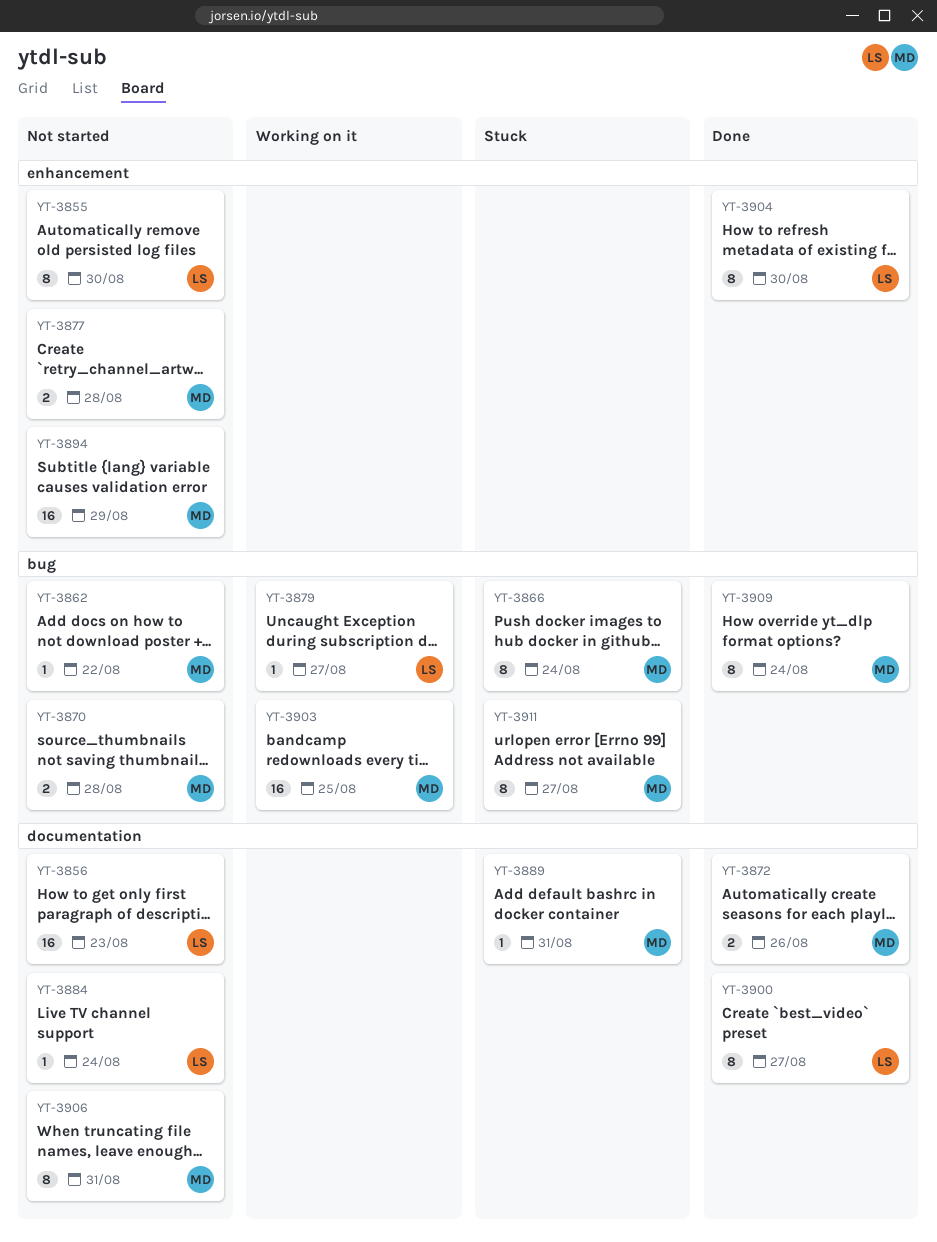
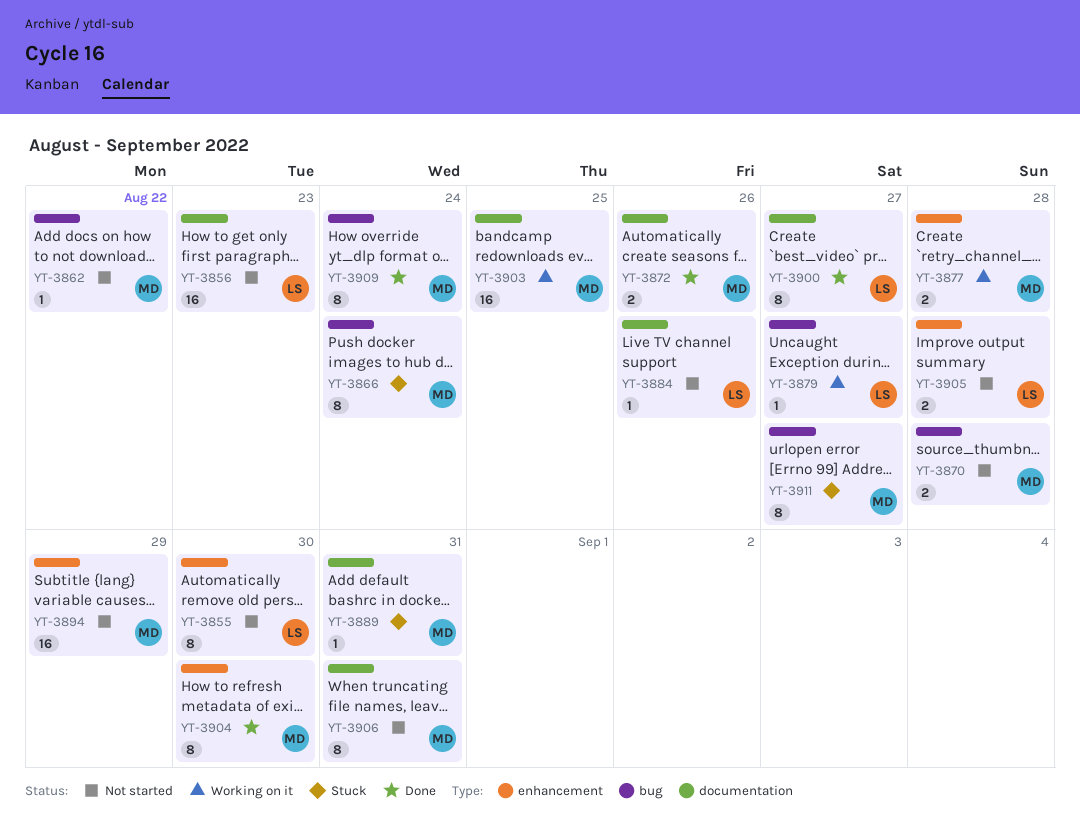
YT-3877, status: Not started -> Working on it
YT-3884, due: Aug 24 -> Aug 26
YT-3903, label: bug -> documentation
YT-3904, owner: LS -> MD
YT-3905: none -> present

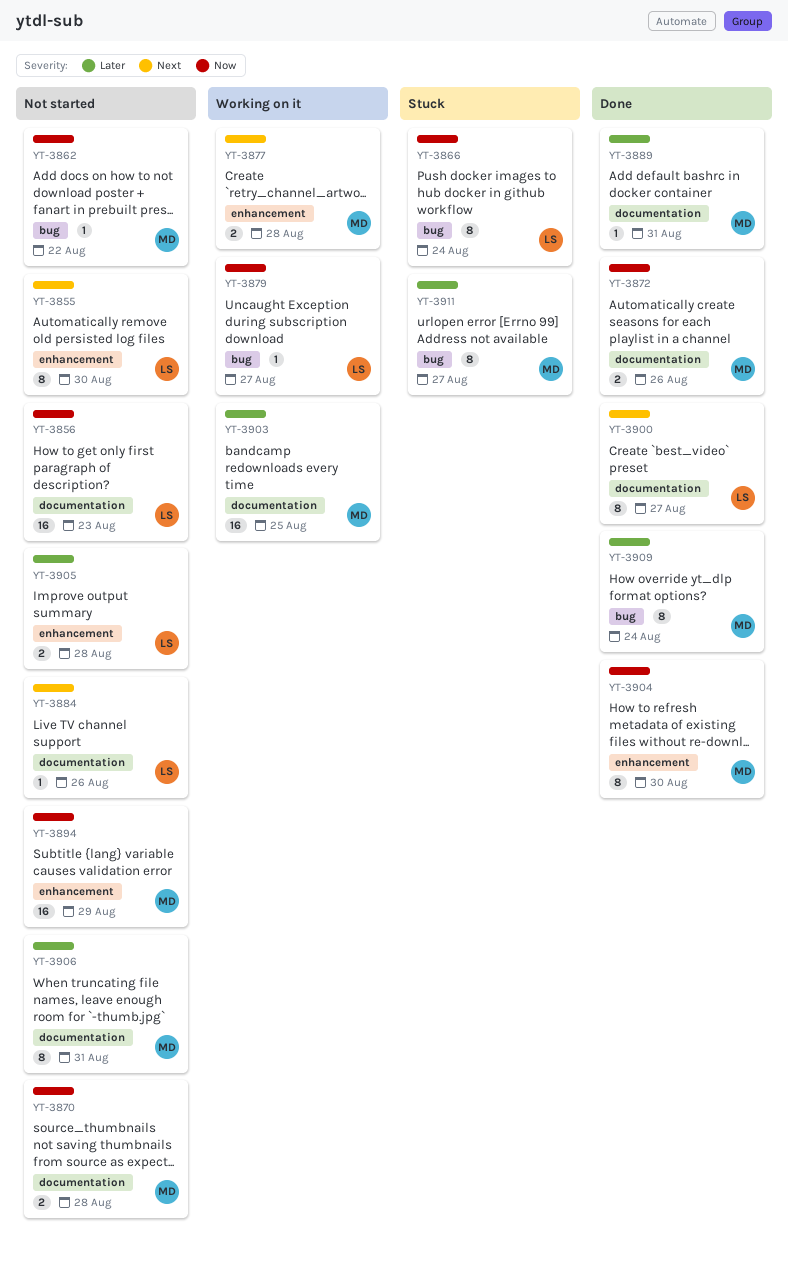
YT-3866, owner: MD -> LS
YT-3870, label: bug -> documentation
YT-3889, status: Stuck -> Done

